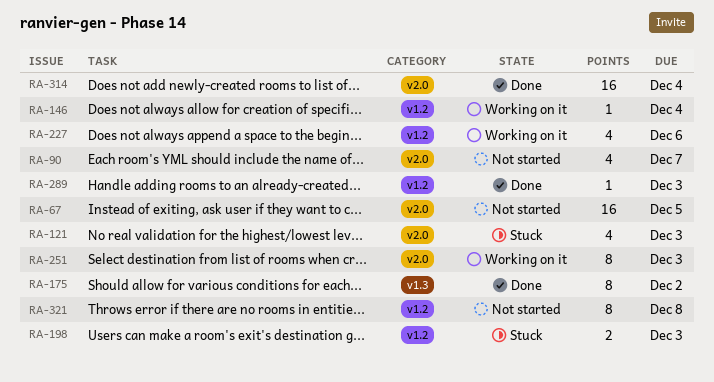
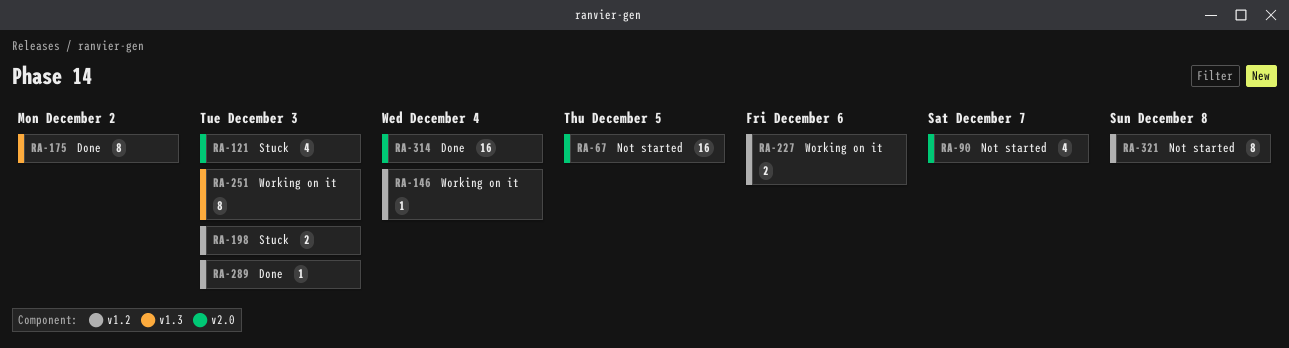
RA-227, estimate: 4 -> 2
RA-251, label: v2.0 -> v1.3

